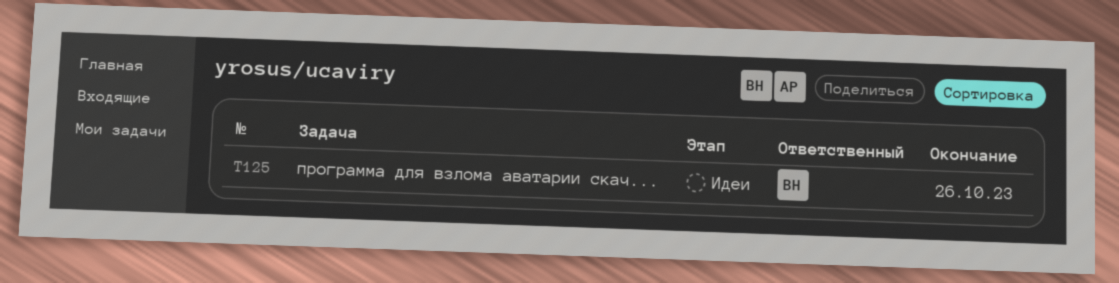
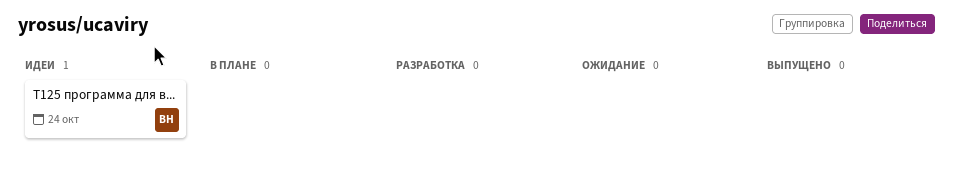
T125, due: Oct 26 -> Oct 24

